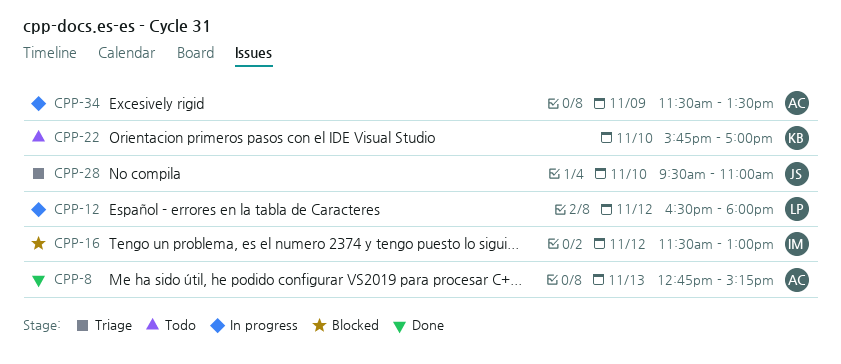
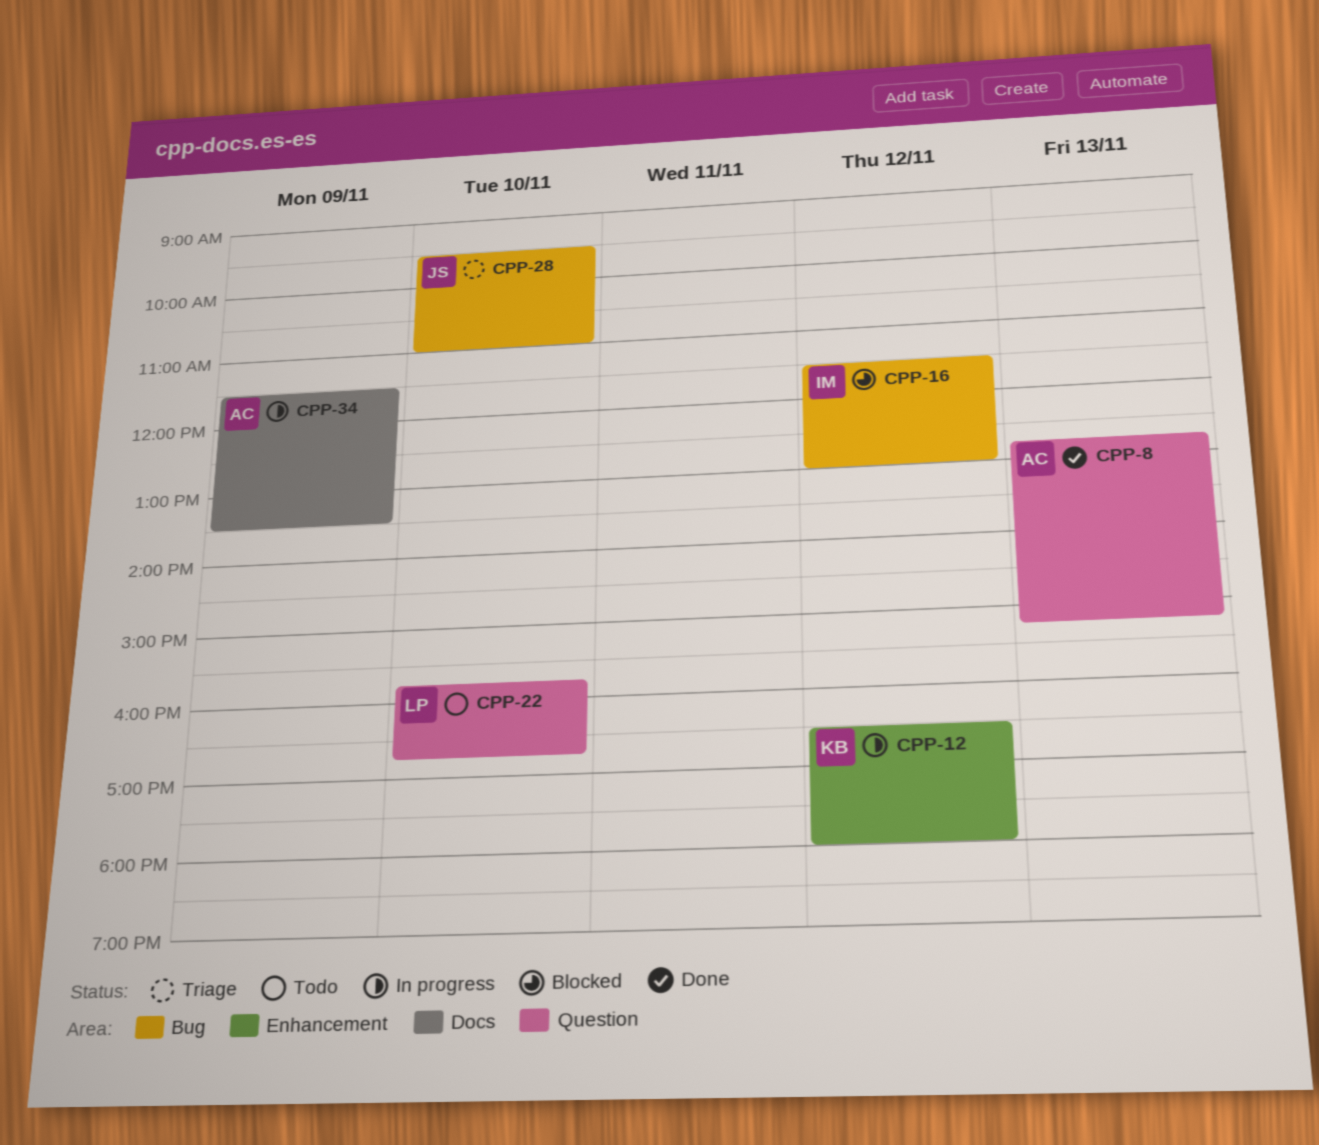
CPP-12, owner: LP -> KB
CPP-22, owner: KB -> LP
CPP-22, ends: 17:00 -> 16:45

